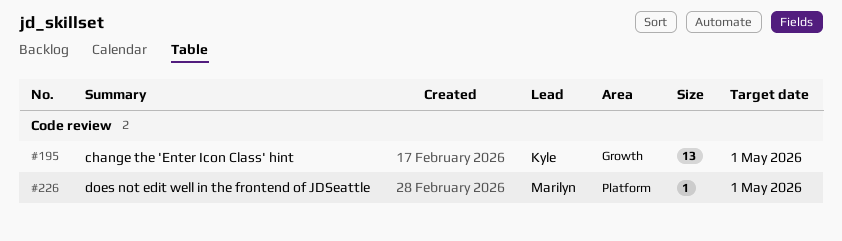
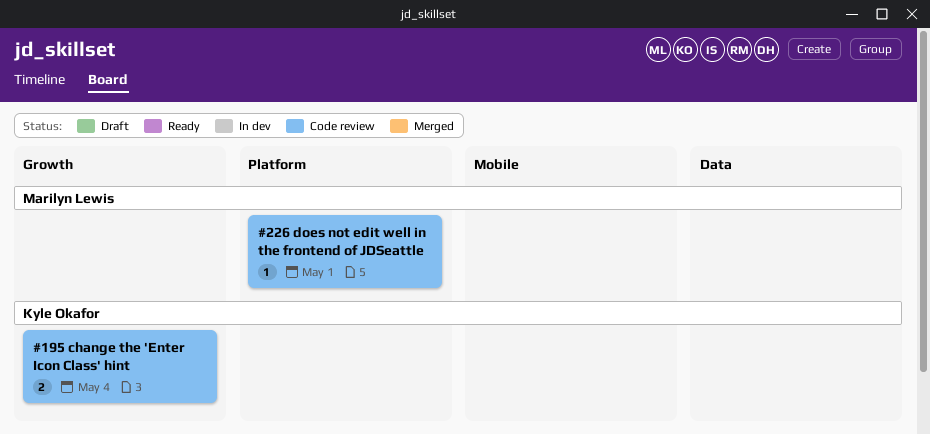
#195, estimate: 13 -> 2
#195, due: May 1 -> May 4

